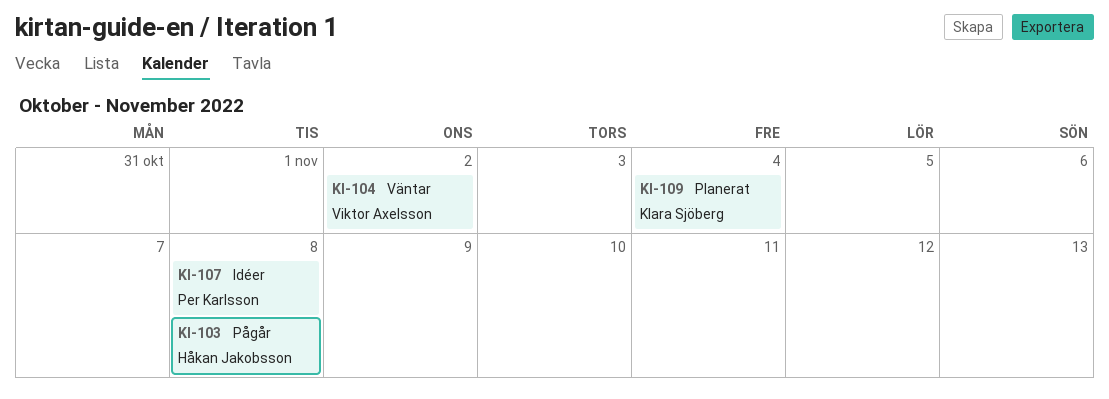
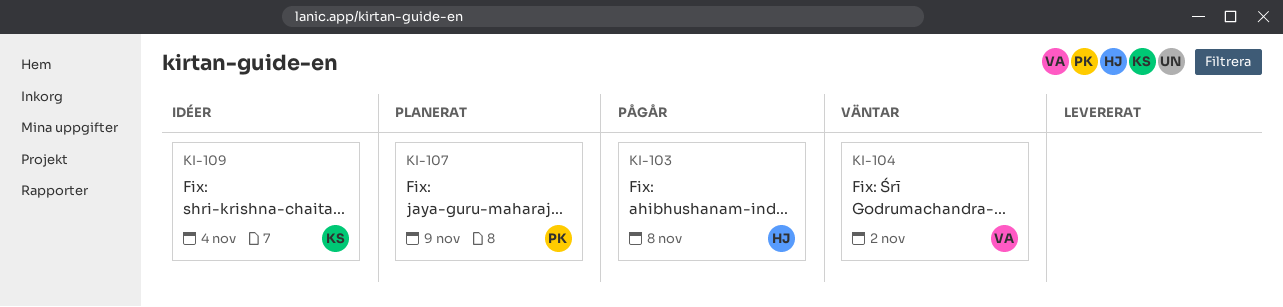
KI-107, status: Idéer -> Planerat
KI-107, due: Nov 8 -> Nov 9
KI-109, status: Planerat -> Idéer

